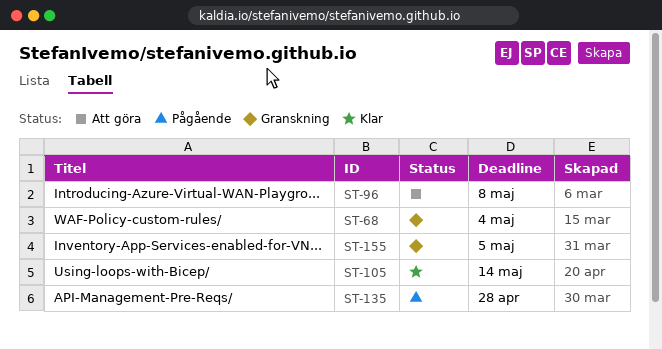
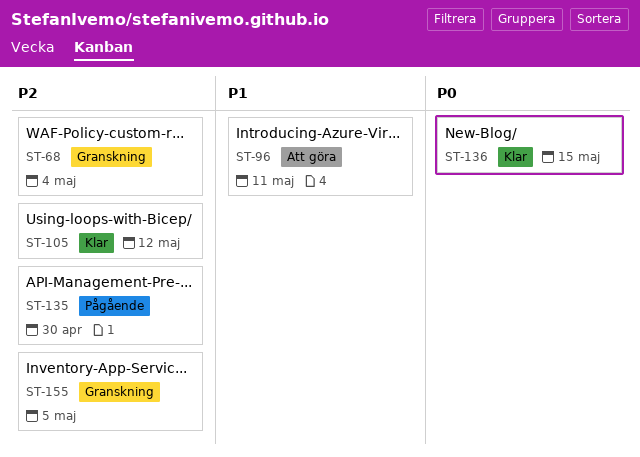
ST-96, due: May 8 -> May 11
ST-105, due: May 14 -> May 12
ST-135, due: Apr 28 -> Apr 30
ST-136: none -> present

